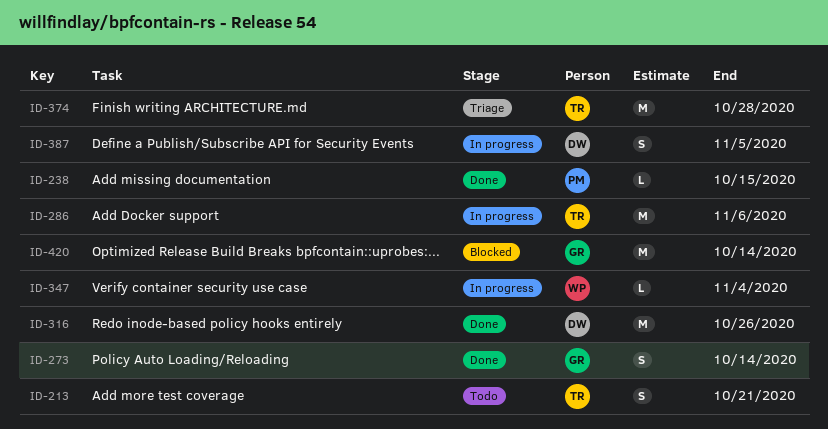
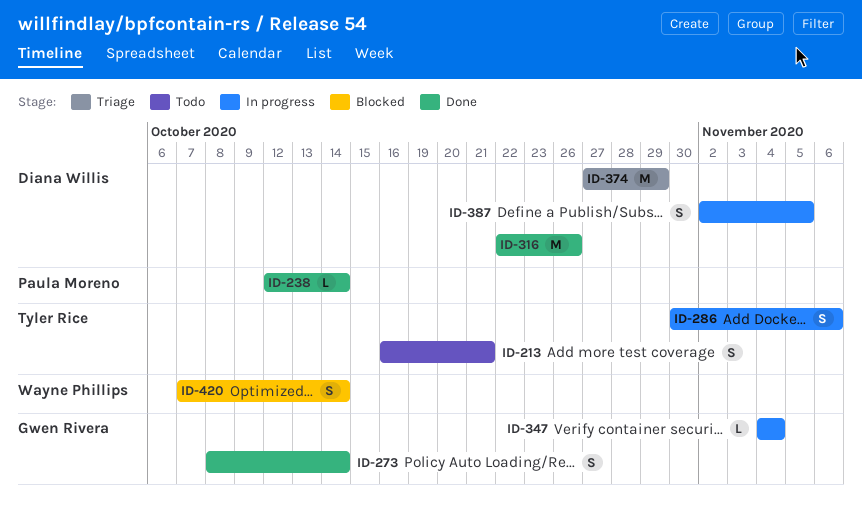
ID-238, due: Oct 15 -> Oct 14
ID-286, estimate: M -> S
ID-347, owner: Wayne Phillips -> Gwen Rivera
ID-374, owner: Tyler Rice -> Diana Willis
ID-374, due: Oct 28 -> Oct 29
ID-420, owner: Gwen Rivera -> Wayne Phillips
ID-420, estimate: M -> S

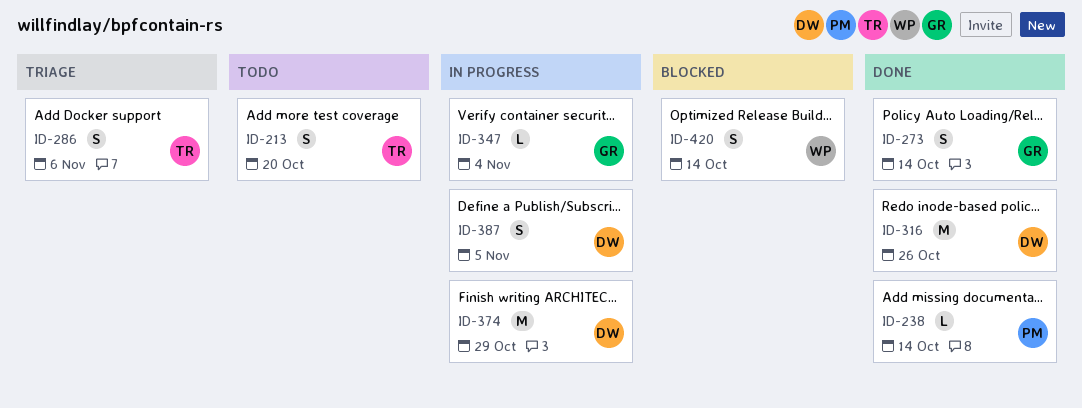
ID-213, due: Oct 21 -> Oct 20
ID-286, status: In progress -> Triage
ID-374, status: Triage -> In progress

